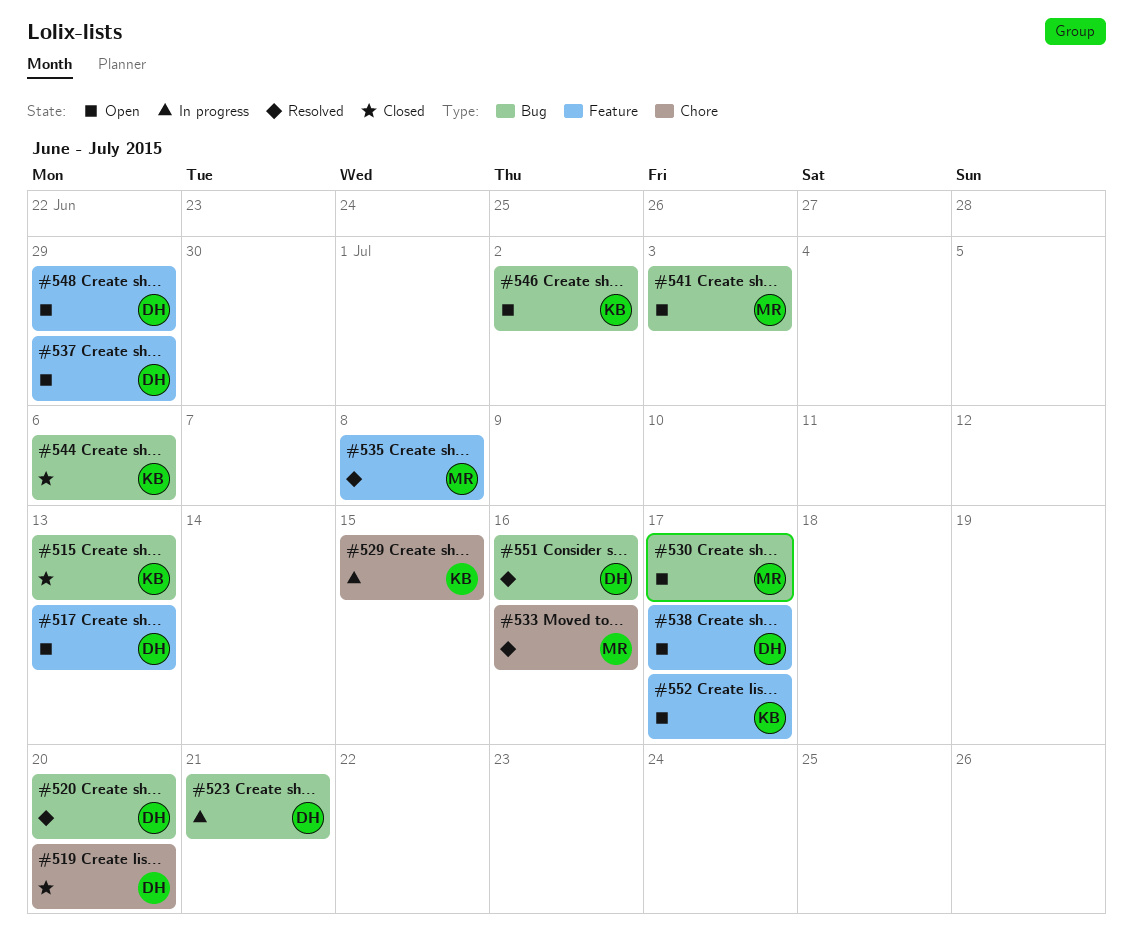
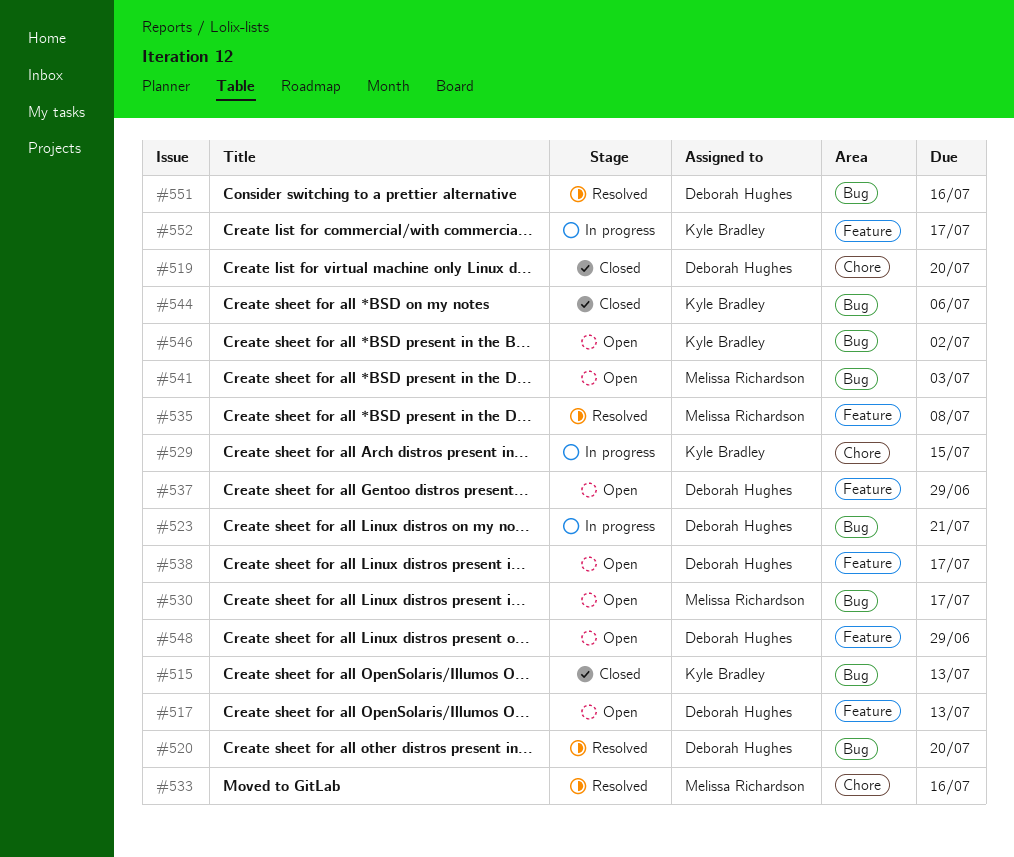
#552, status: Open -> In progress

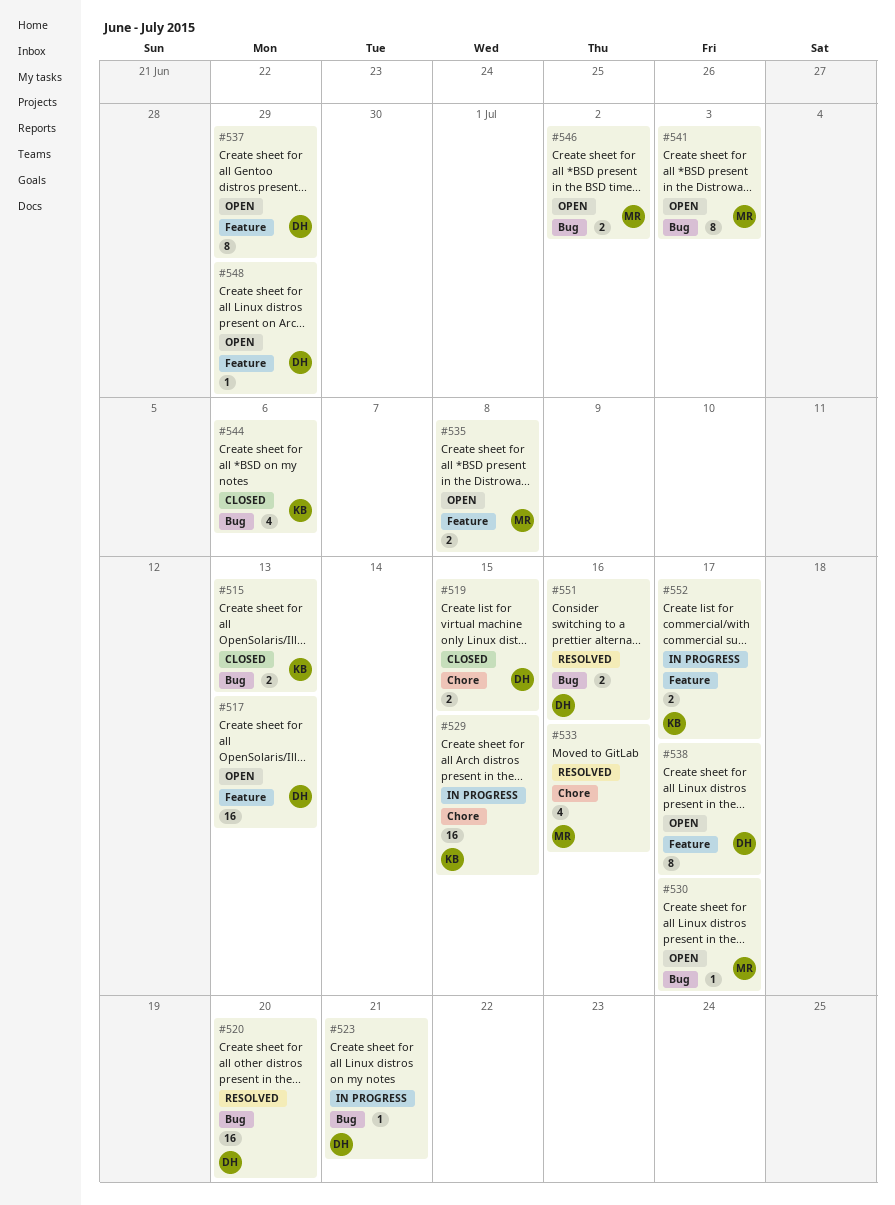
#519, due: Jul 20 -> Jul 15
#535, status: Resolved -> Open
#546, owner: Kyle Bradley -> Melissa Richardson

